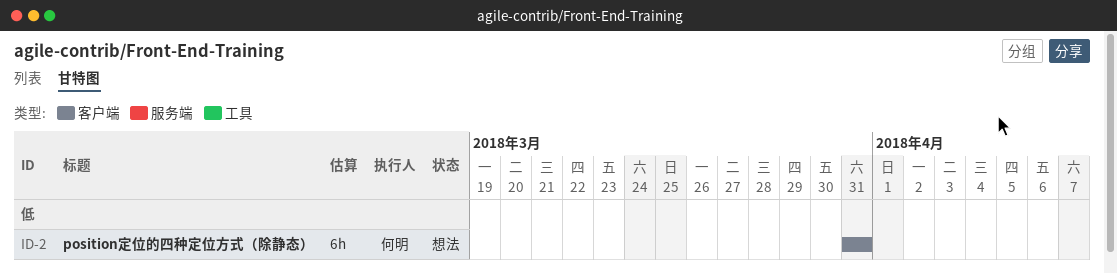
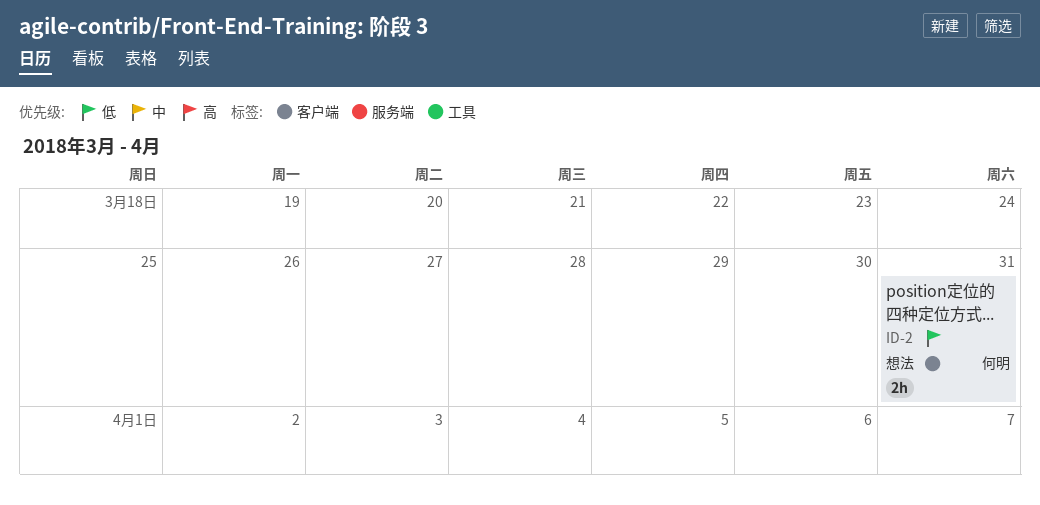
ID-2, estimate: 6h -> 2h

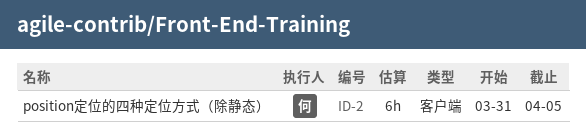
ID-2, estimate: 2h -> 6h
ID-2, due: Mar 31 -> Apr 5

